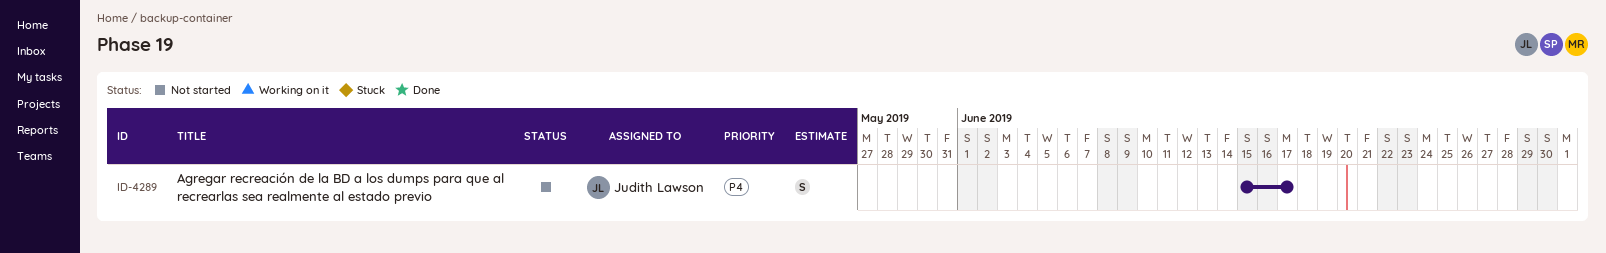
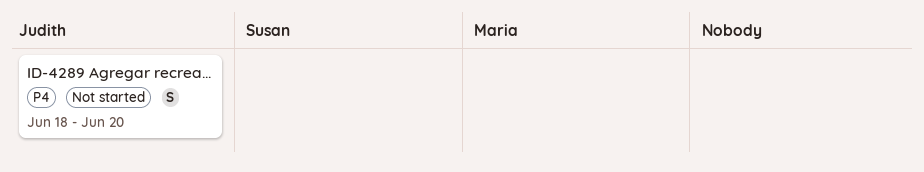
ID-4289, start: Jun 15 -> Jun 18
ID-4289, due: Jun 17 -> Jun 20

